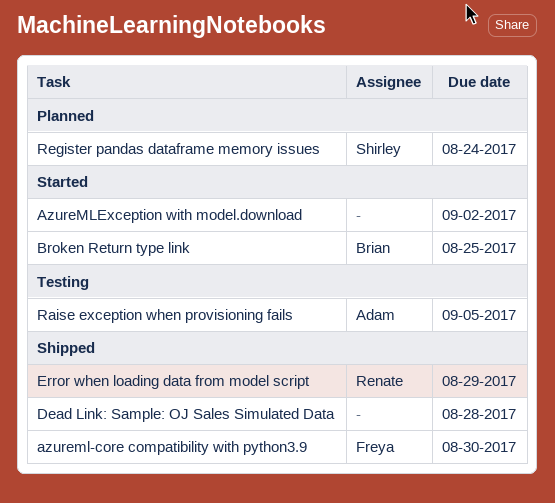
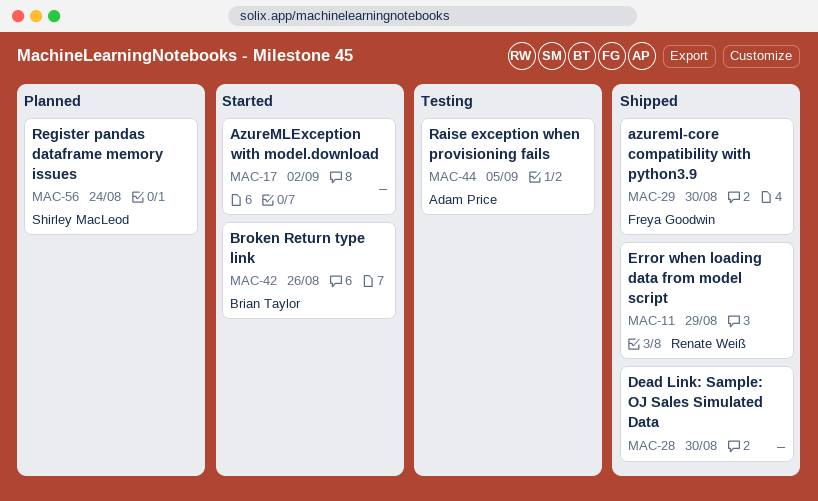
Broken Return type link, due: Aug 25 -> Aug 26
Dead Link: Sample: OJ Sales Simulated Data, due: Aug 28 -> Aug 30

